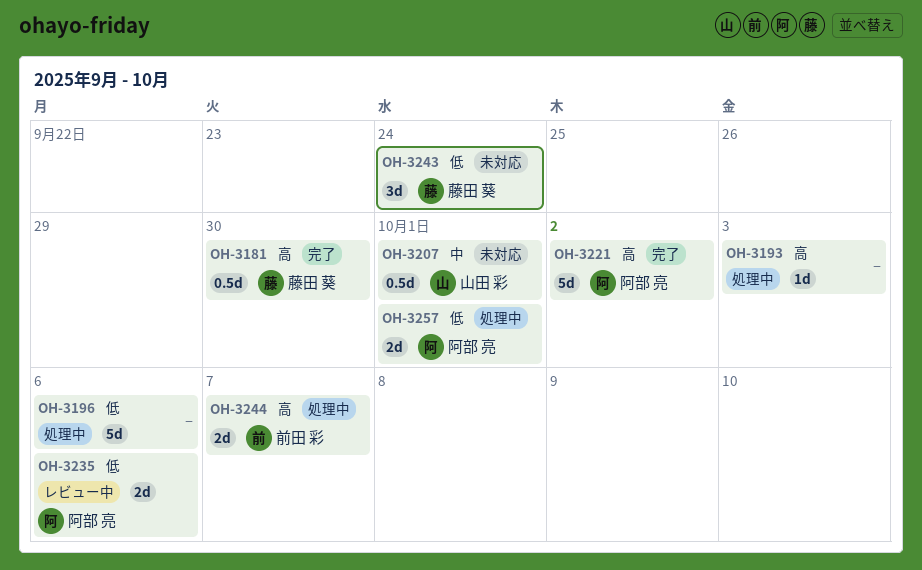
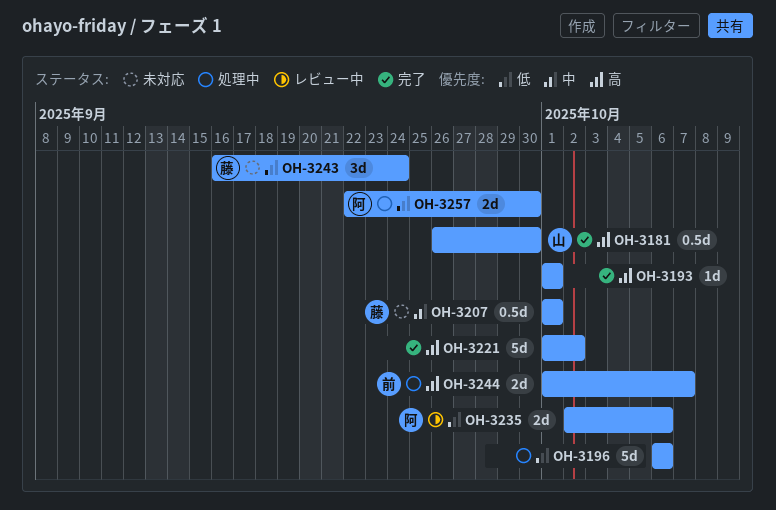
OH-3181, owner: 藤田 葵 -> 山田 彩
OH-3193, status: 処理中 -> 完了
OH-3193, due: Oct 3 -> Oct 1
OH-3207, owner: 山田 彩 -> 藤田 葵
OH-3221, owner: 阿部 亮 -> none
OH-3257, due: Oct 1 -> Sep 30

